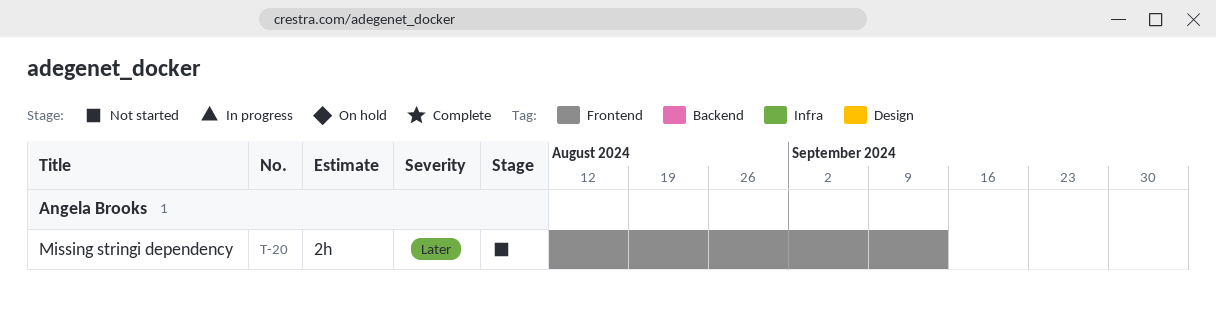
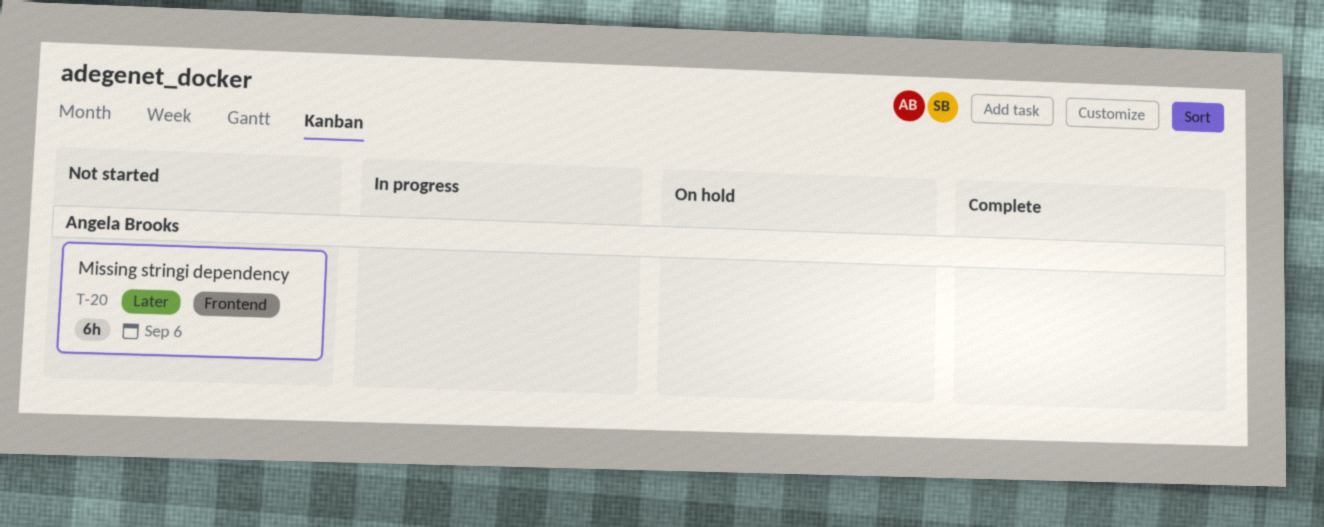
T-20, estimate: 2h -> 6h
T-20, due: Sep 13 -> Sep 6

